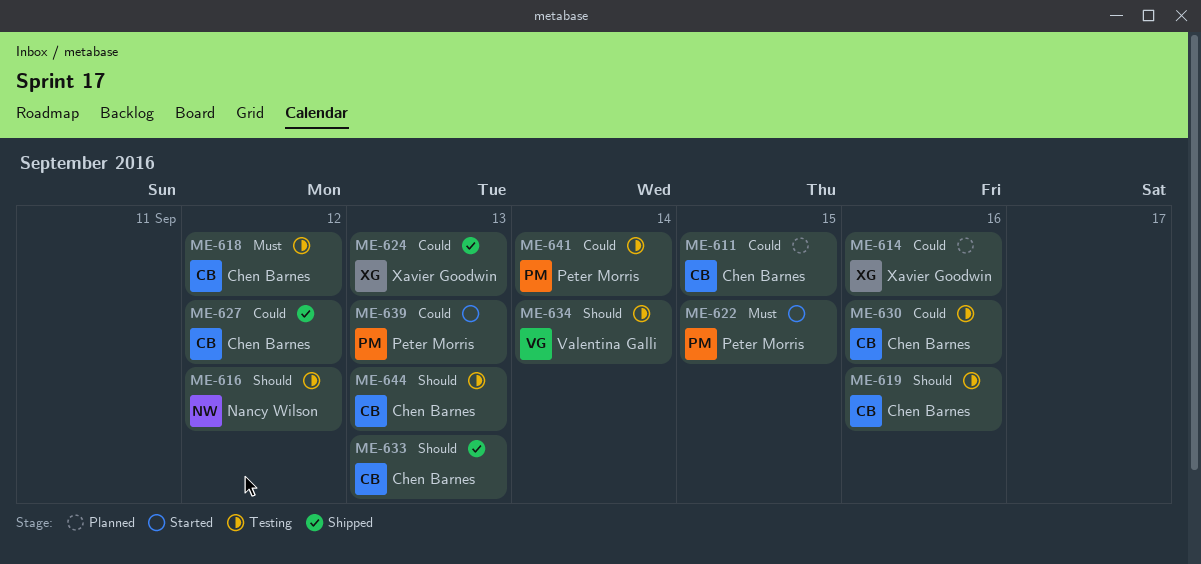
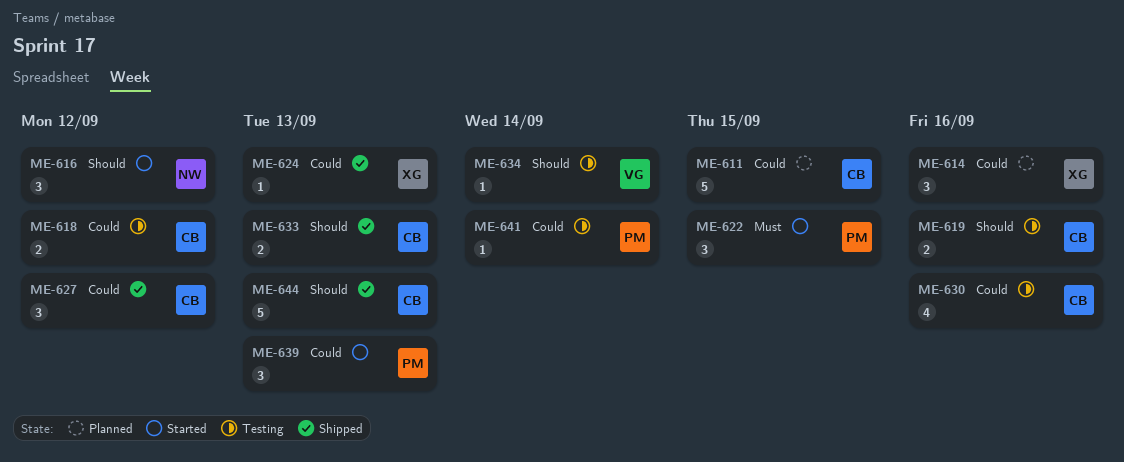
ME-616, status: Testing -> Started
ME-618, priority: Must -> Could
ME-644, status: Testing -> Shipped

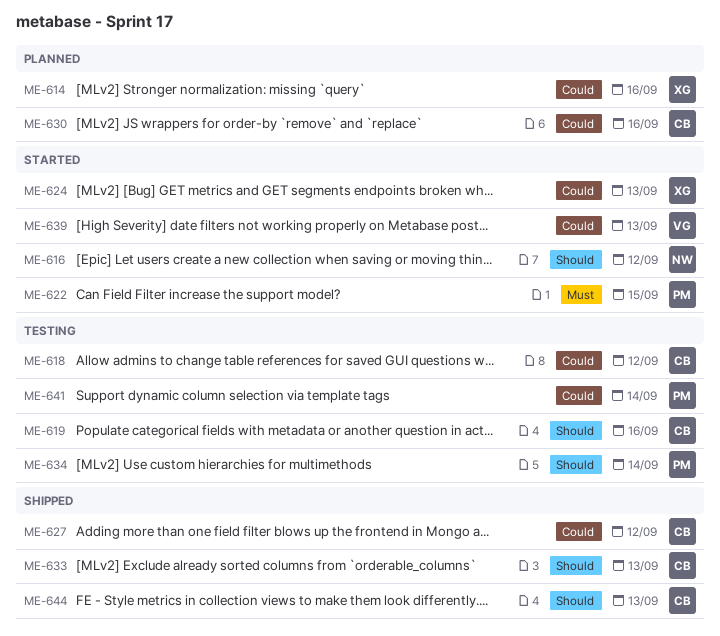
ME-611: present -> none
ME-624, status: Shipped -> Started
ME-630, status: Testing -> Planned
ME-634, owner: VG -> PM
ME-639, owner: PM -> VG

